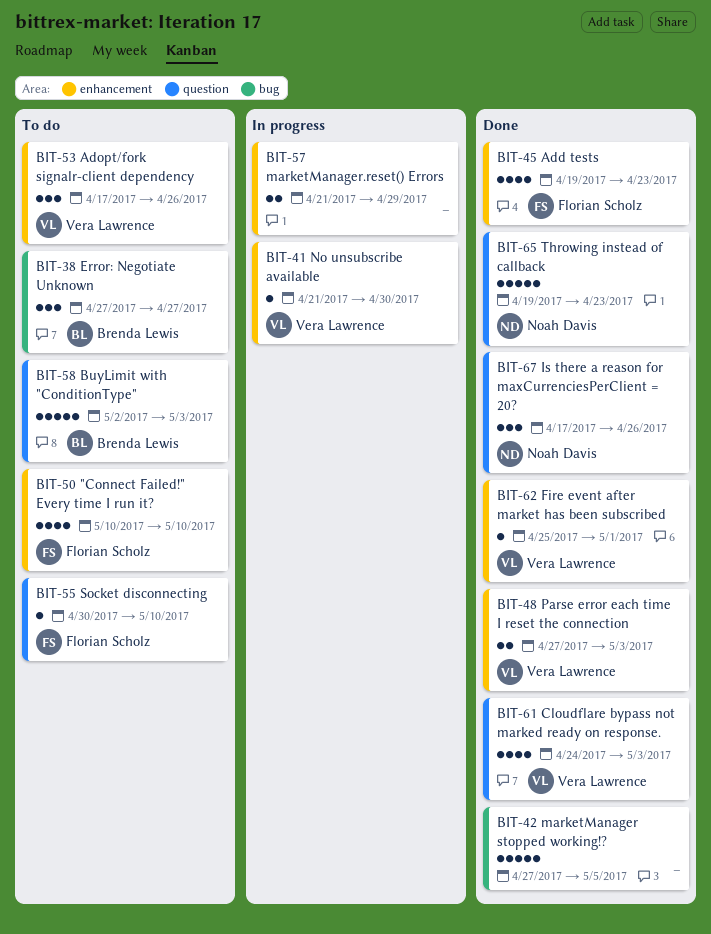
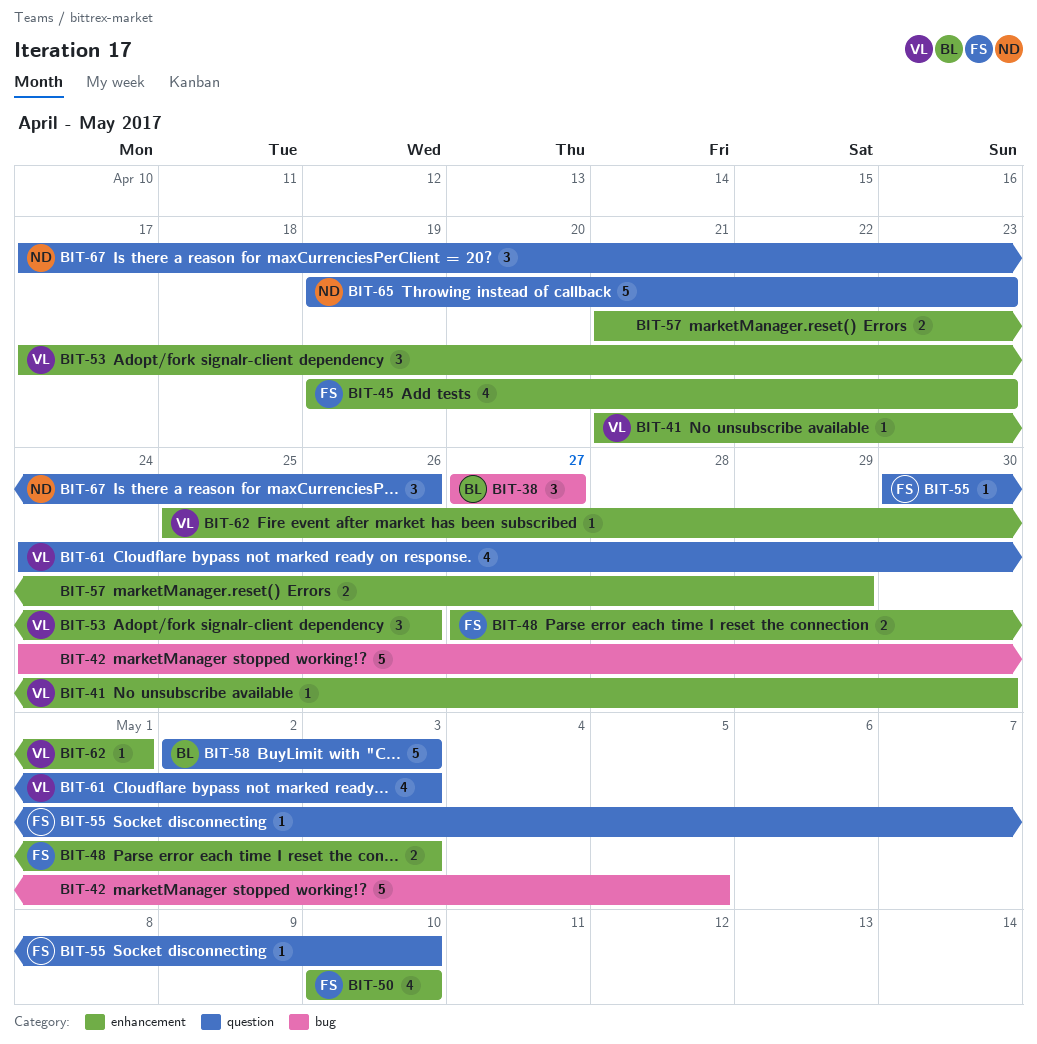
BIT-42, start: Apr 27 -> Apr 24
BIT-48, owner: Vera Lawrence -> Florian Scholz

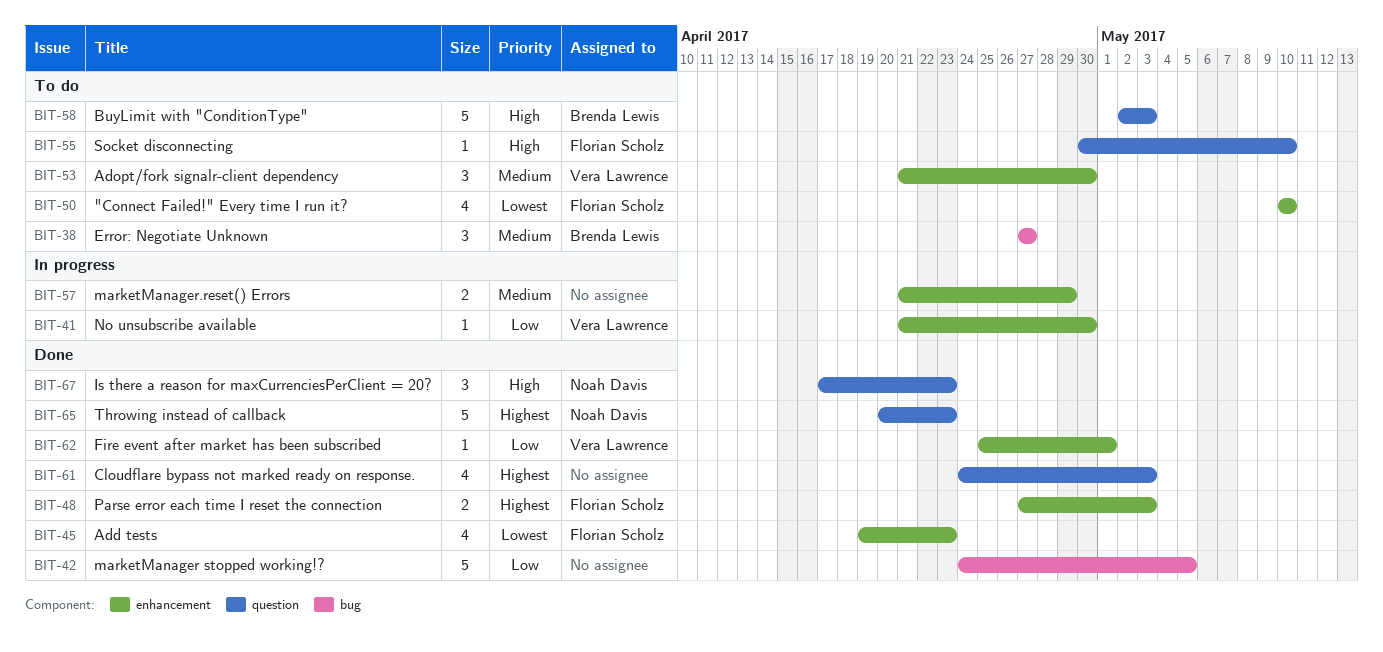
BIT-53, start: Apr 17 -> Apr 21
BIT-53, due: Apr 26 -> Apr 30
BIT-61, owner: Vera Lawrence -> none
BIT-65, start: Apr 19 -> Apr 20
BIT-67, due: Apr 26 -> Apr 23

